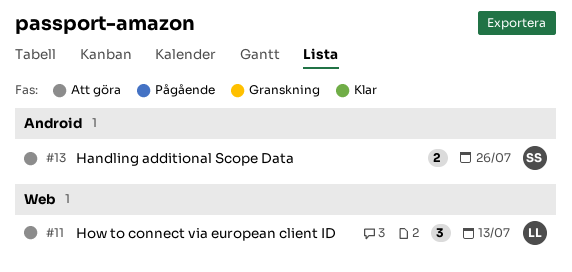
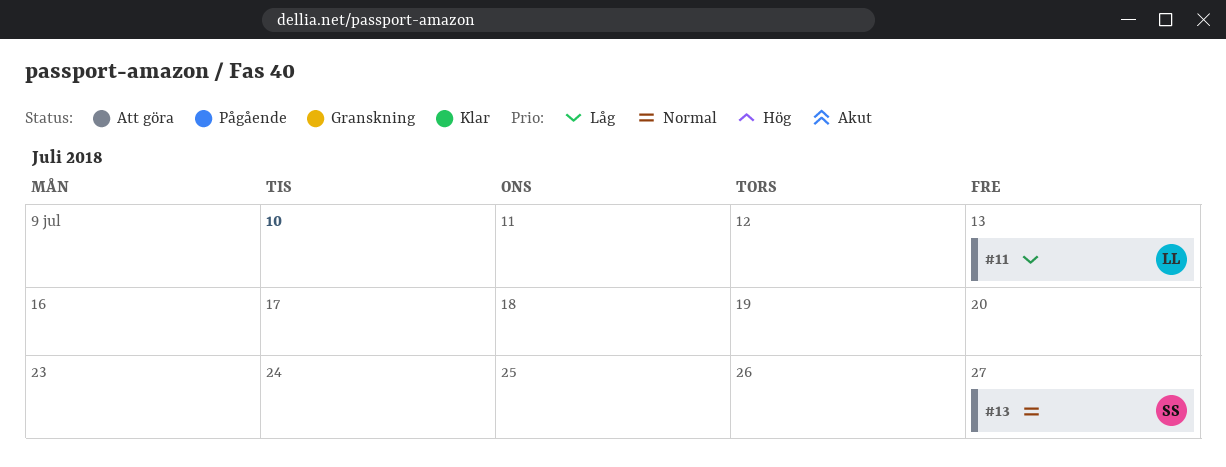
#13, due: Jul 26 -> Jul 27

